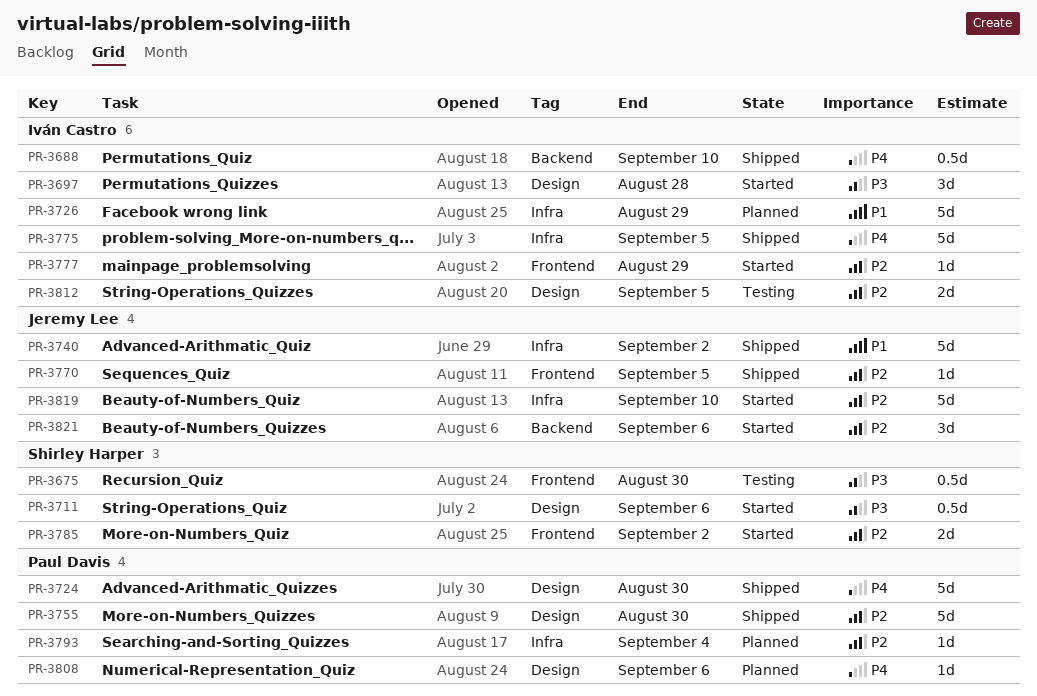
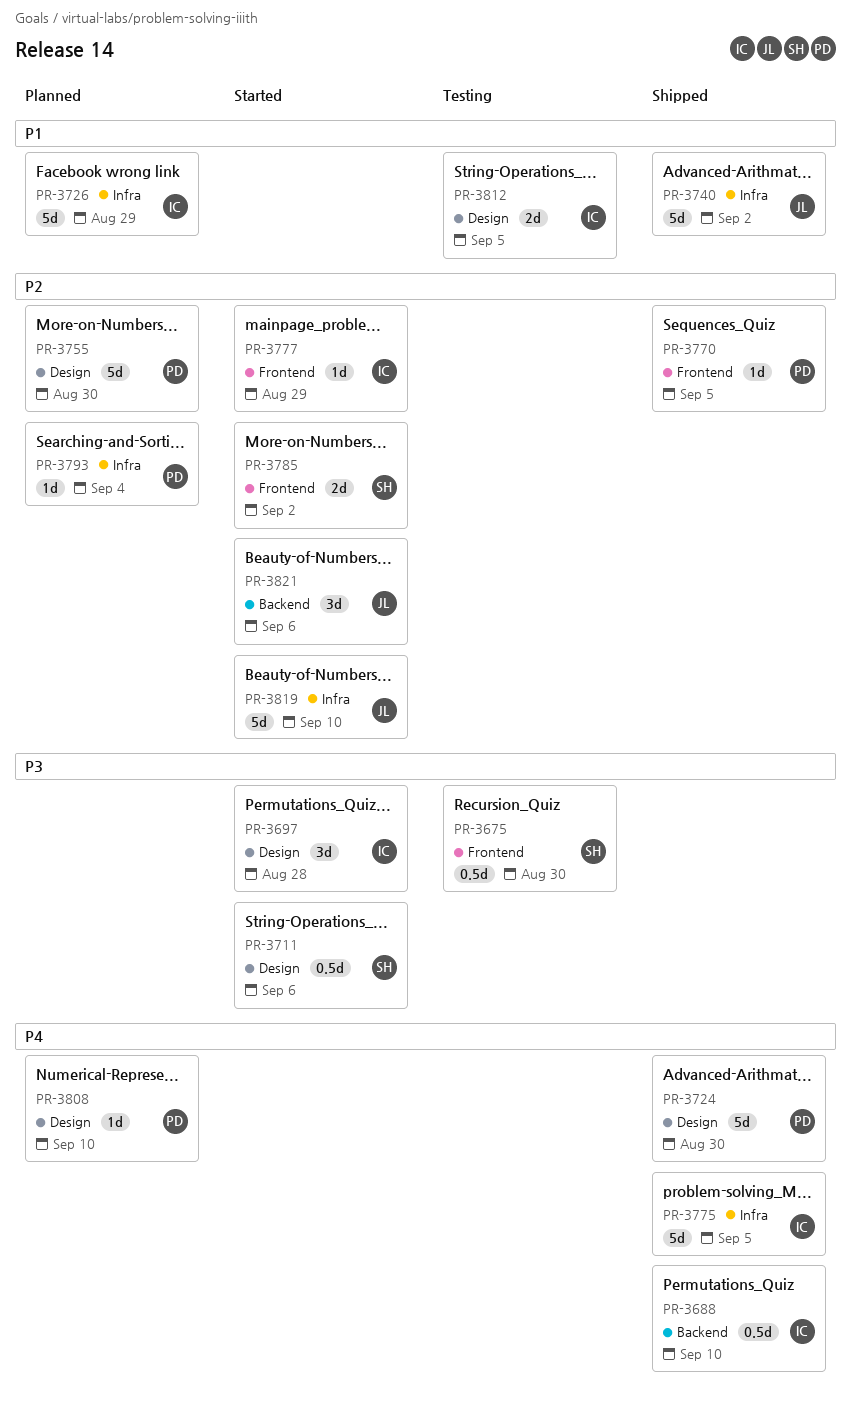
PR-3755, status: Shipped -> Planned
PR-3770, owner: Jeremy Lee -> Paul Davis
PR-3808, due: Sep 6 -> Sep 10
PR-3812, priority: P2 -> P1

